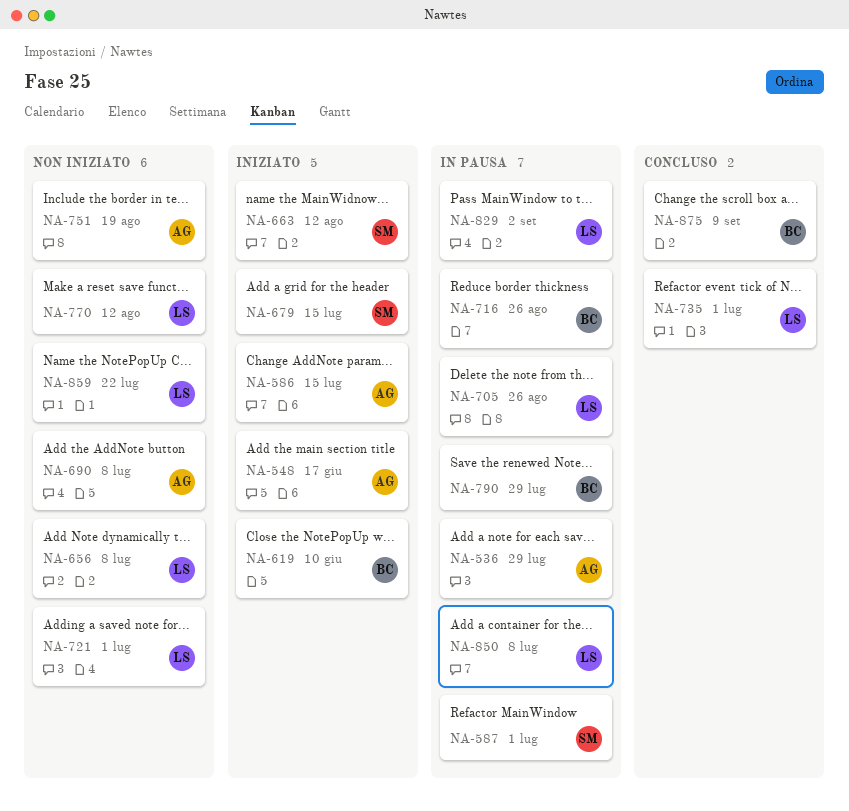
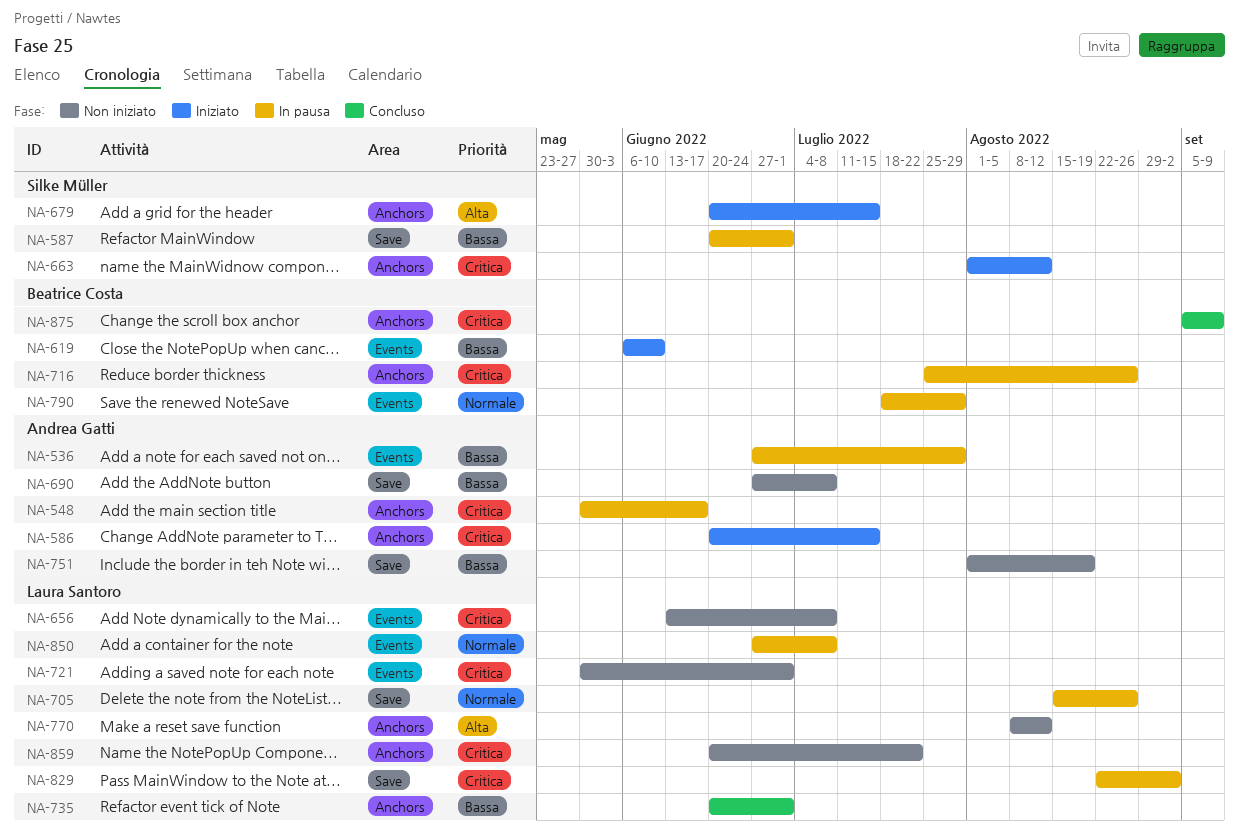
NA-548, status: Iniziato -> In pausa

